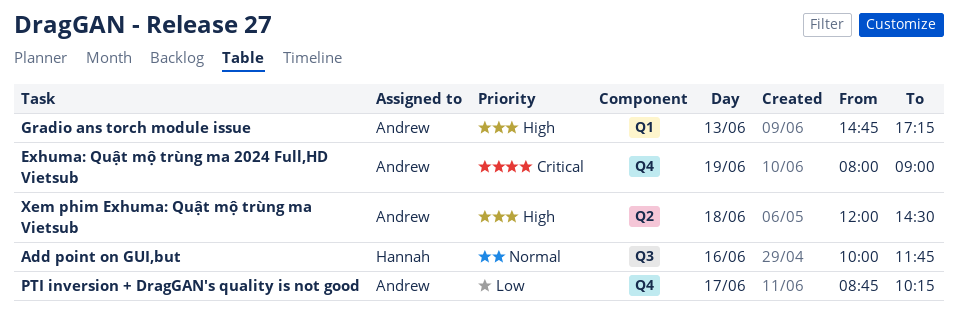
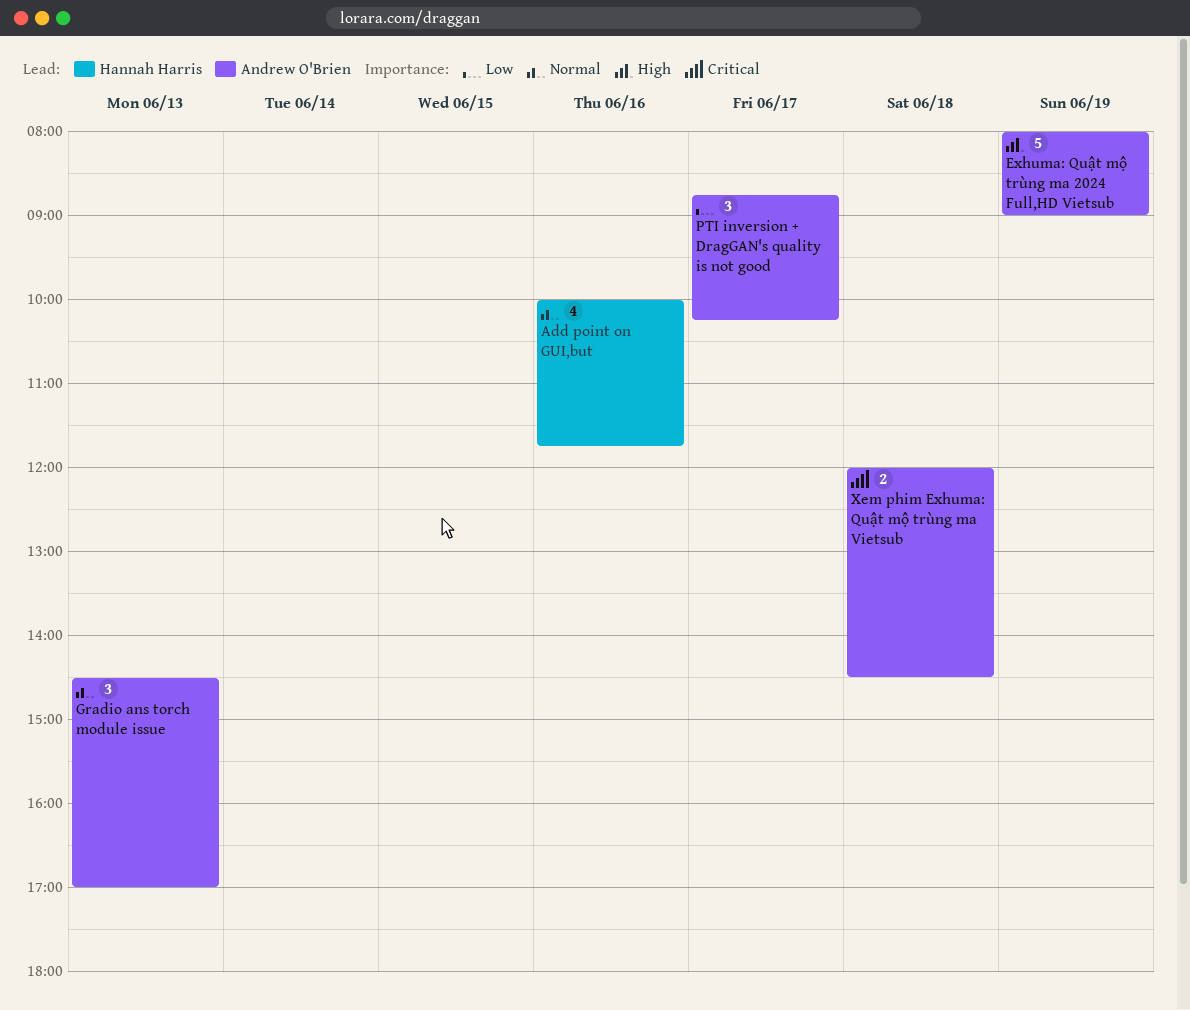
Exhuma: Quật mộ trùng ma 2024 Full,HD Vietsub, priority: Critical -> High
Gradio ans torch module issue, priority: High -> Normal
Gradio ans torch module issue, begins: 14:45 -> 14:30
Gradio ans torch module issue, ends: 17:15 -> 17:00
Xem phim Exhuma: Quật mộ trùng ma Vietsub, priority: High -> Critical

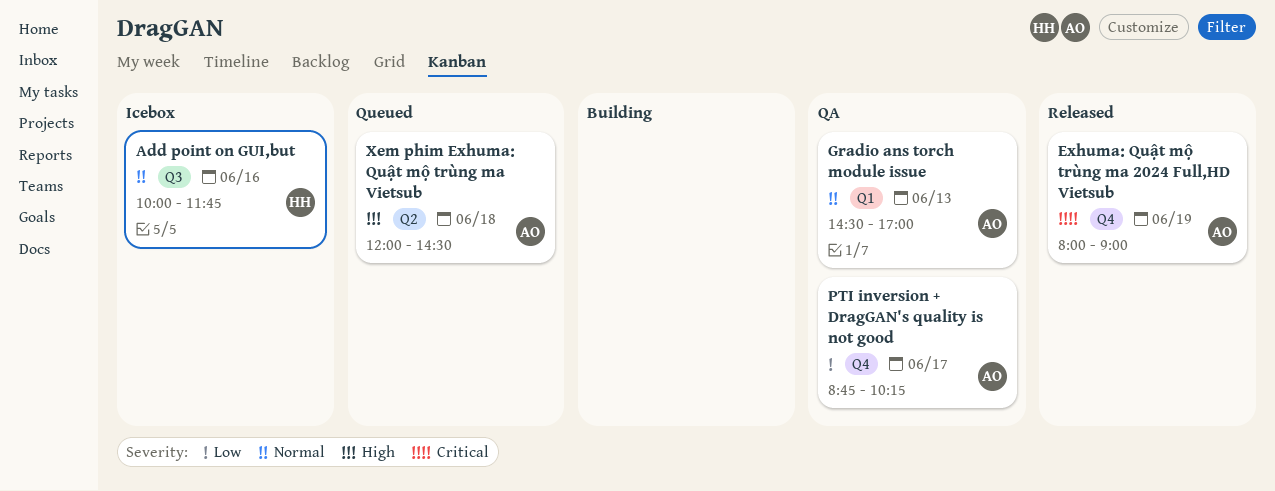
Exhuma: Quật mộ trùng ma 2024 Full,HD Vietsub, priority: High -> Critical
Xem phim Exhuma: Quật mộ trùng ma Vietsub, priority: Critical -> High

